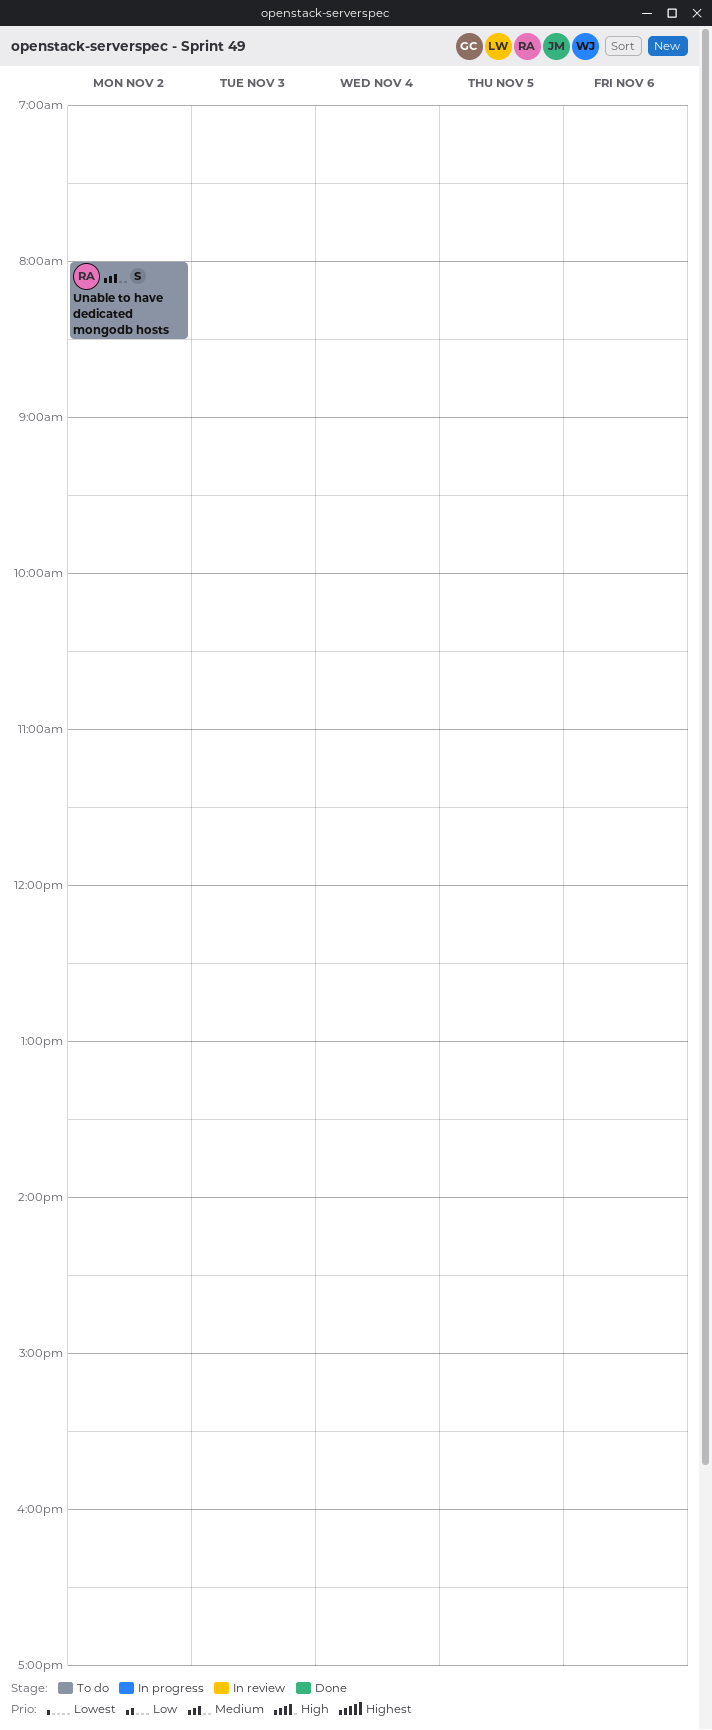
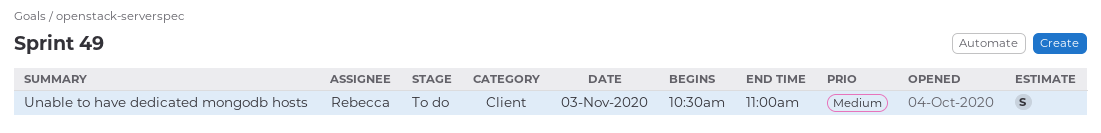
Unable to have dedicated mongodb hosts, day: Nov 2 -> Nov 3
Unable to have dedicated mongodb hosts, begins: 08:00 -> 10:30
Unable to have dedicated mongodb hosts, ends: 08:30 -> 11:00

